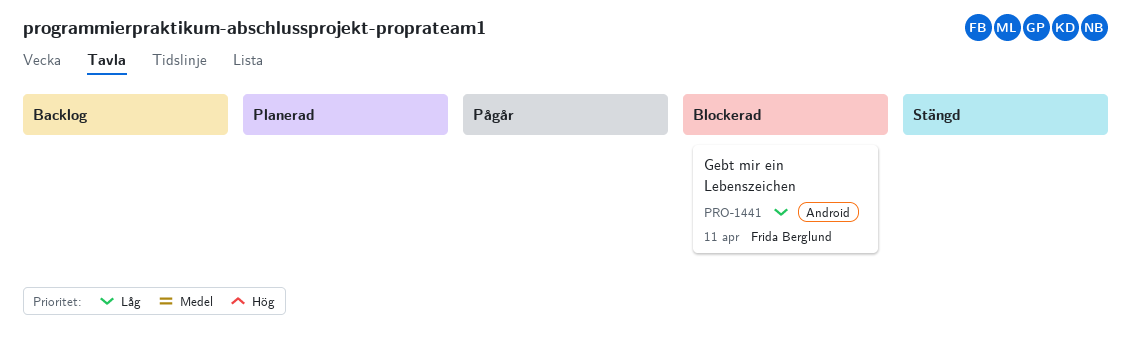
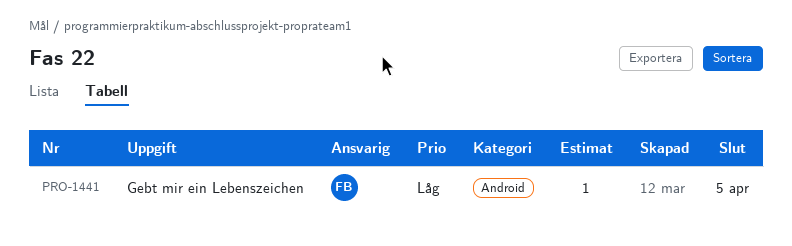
PRO-1441, due: Apr 11 -> Apr 5

